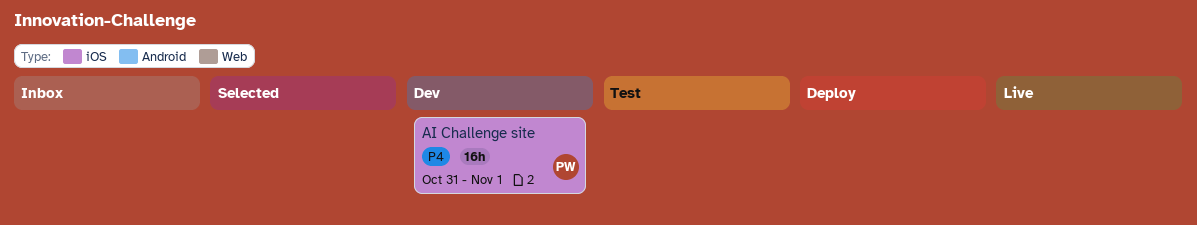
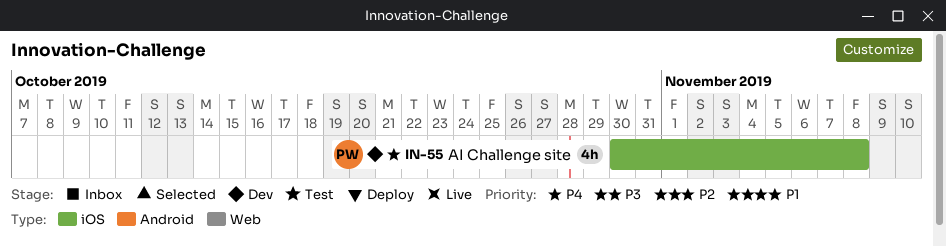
AI Challenge site, estimate: 16h -> 4h
AI Challenge site, start: Oct 31 -> Oct 30
AI Challenge site, due: Nov 1 -> Nov 8

